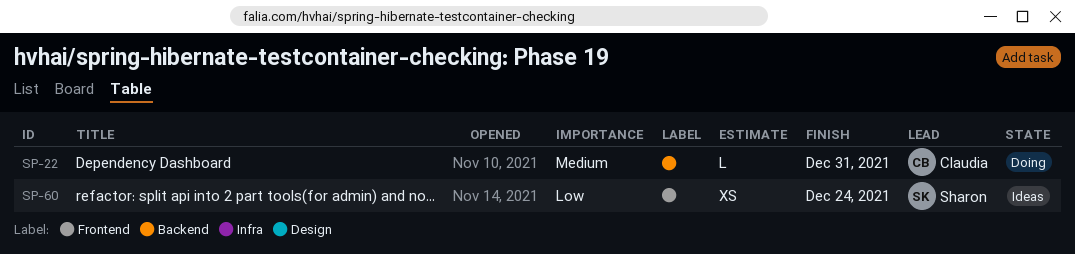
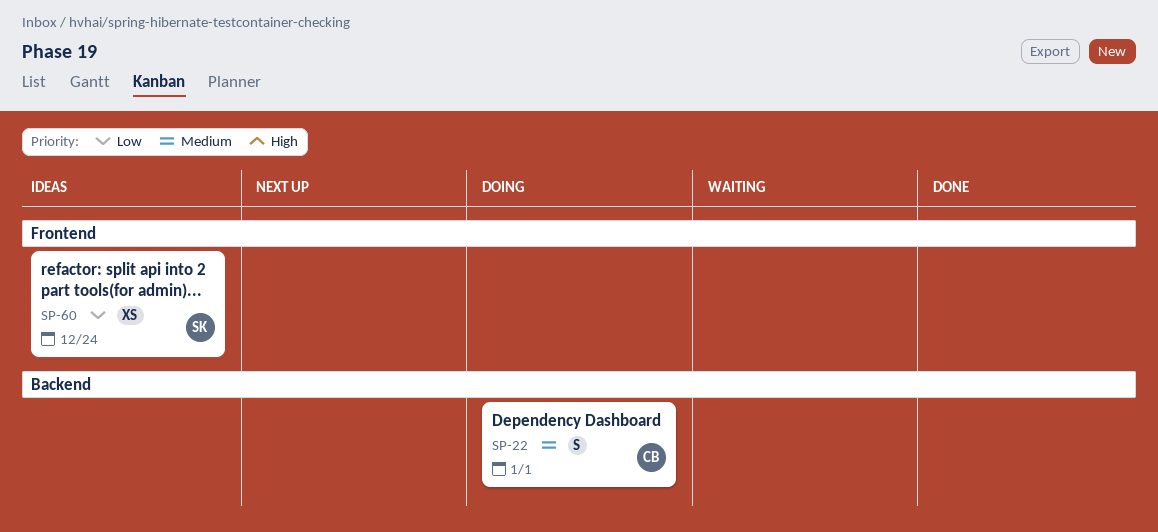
SP-22, estimate: L -> S
SP-22, due: Dec 31 -> Jan 1

